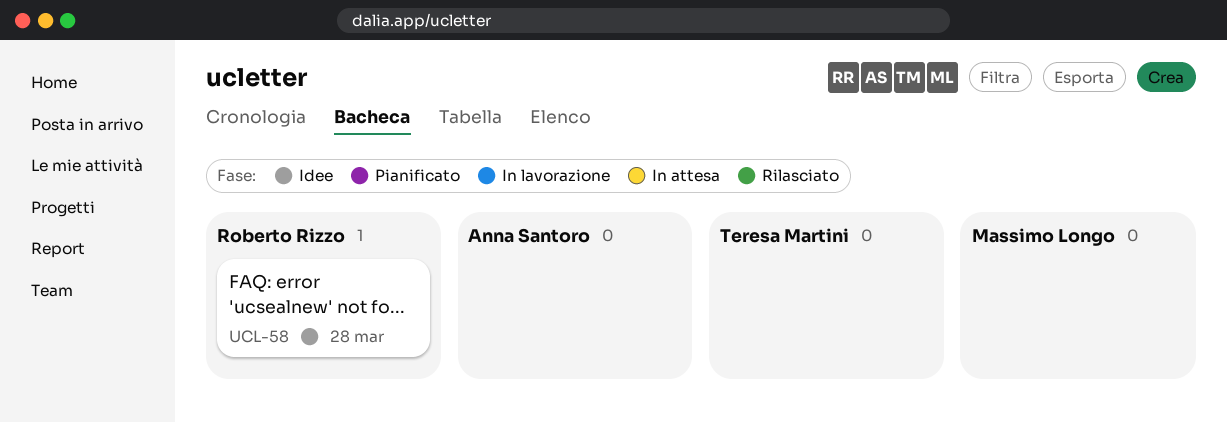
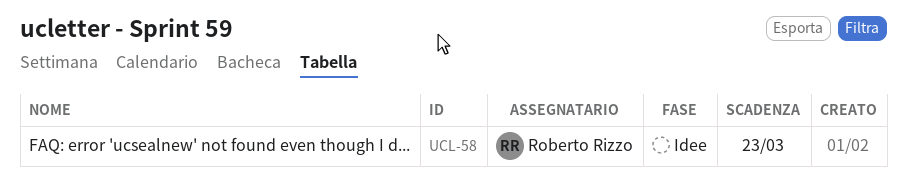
UCL-58, due: Mar 28 -> Mar 23

